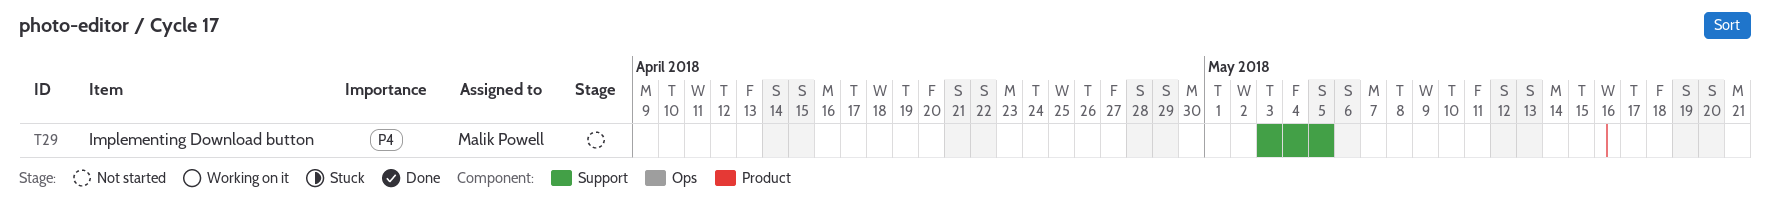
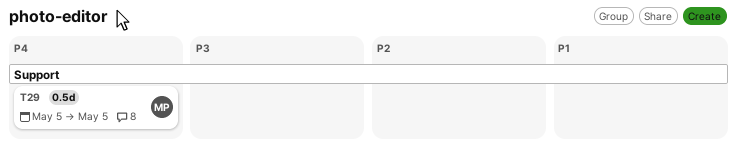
T29, start: May 3 -> May 5

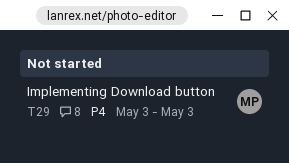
T29, start: May 5 -> May 3
T29, due: May 5 -> May 3

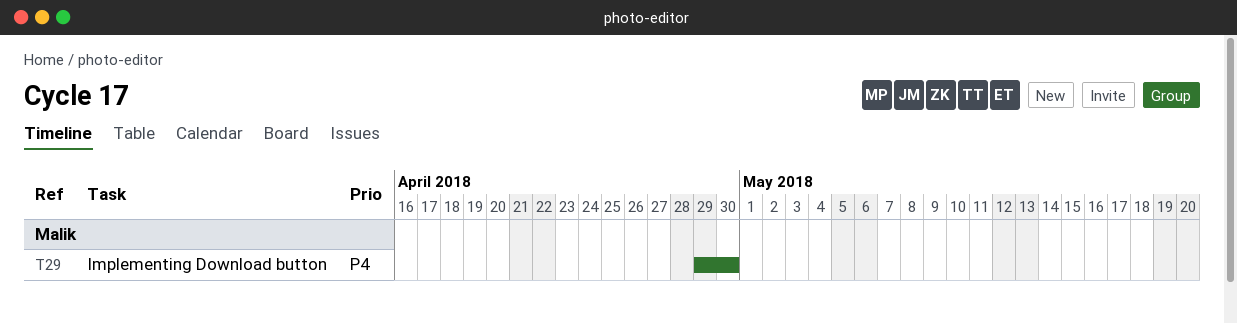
T29, start: May 3 -> Apr 29
T29, due: May 3 -> Apr 30

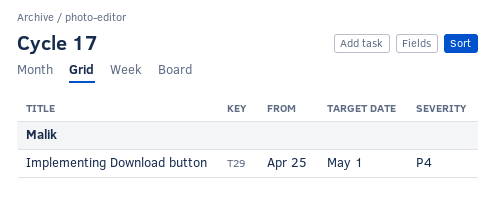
T29, start: Apr 29 -> Apr 25
T29, due: Apr 30 -> May 1

